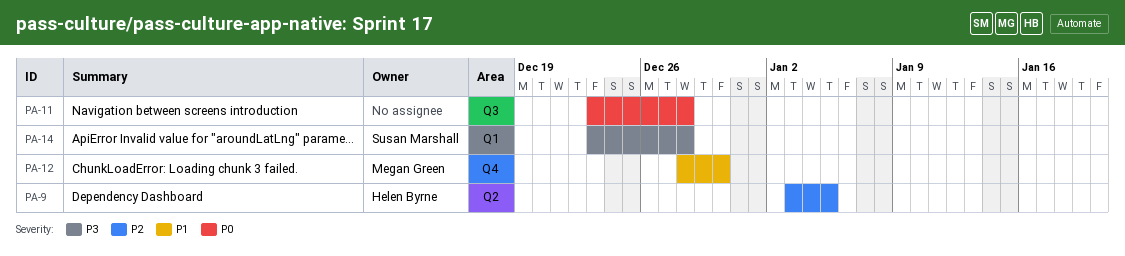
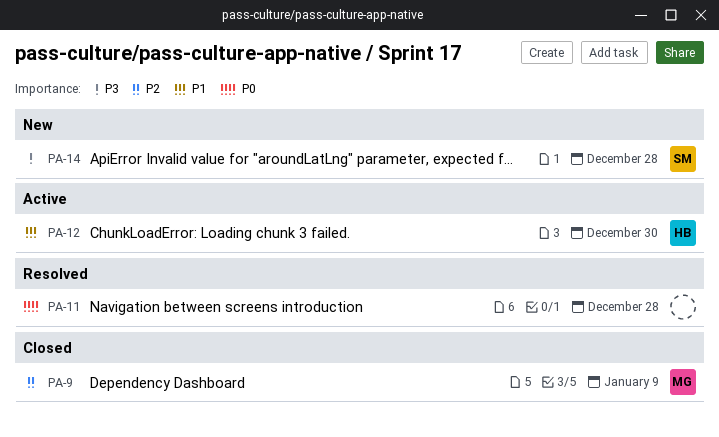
PA-9, owner: Helen Byrne -> Megan Green
PA-9, due: Jan 5 -> Jan 9
PA-12, owner: Megan Green -> Helen Byrne

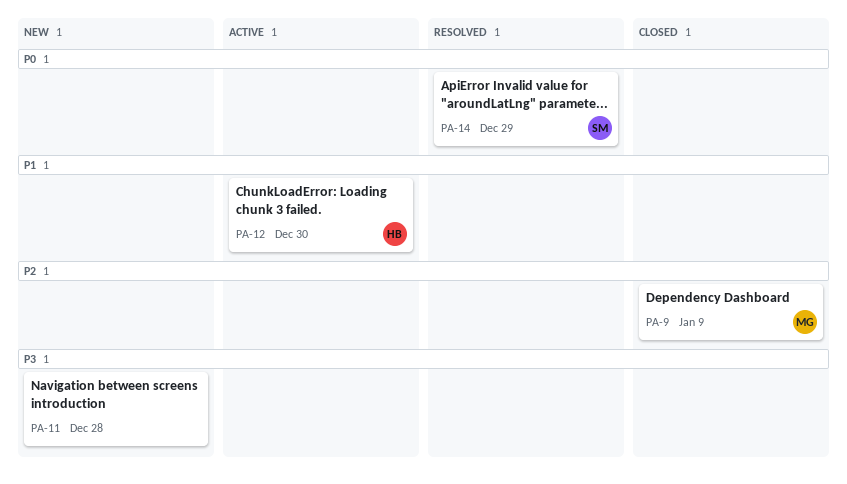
PA-11, status: Resolved -> New
PA-11, priority: P0 -> P3
PA-14, status: New -> Resolved
PA-14, priority: P3 -> P0
PA-14, due: Dec 28 -> Dec 29

